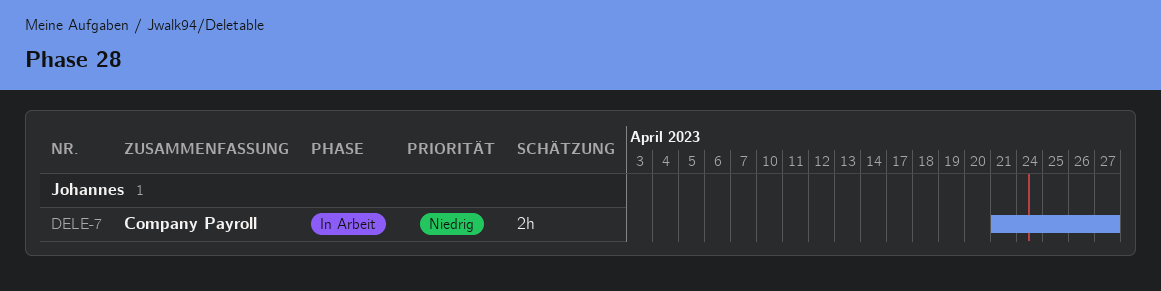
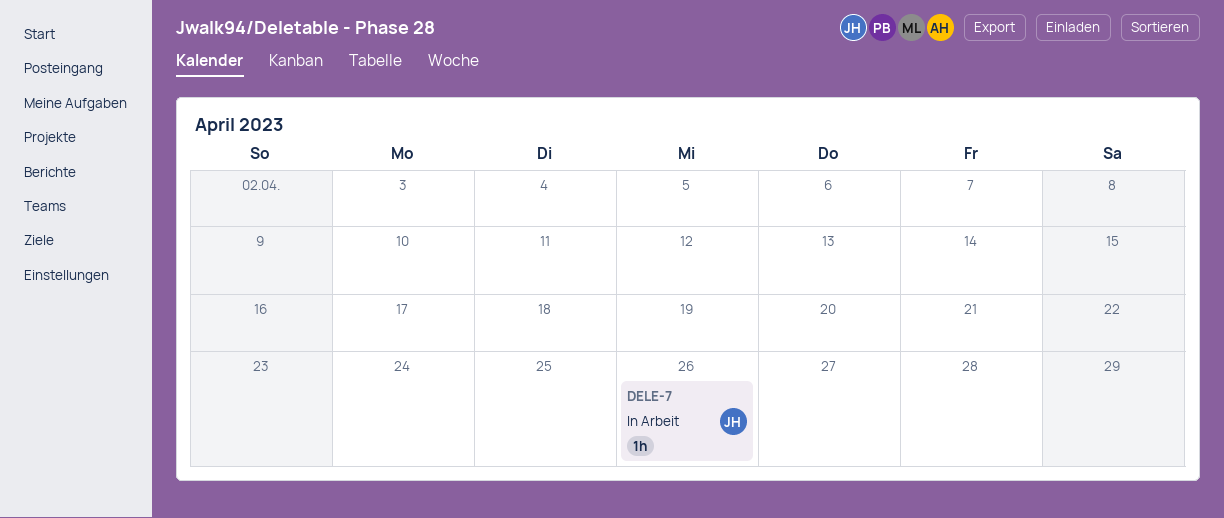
DELE-7, estimate: 2h -> 1h
DELE-7, due: Apr 27 -> Apr 26

